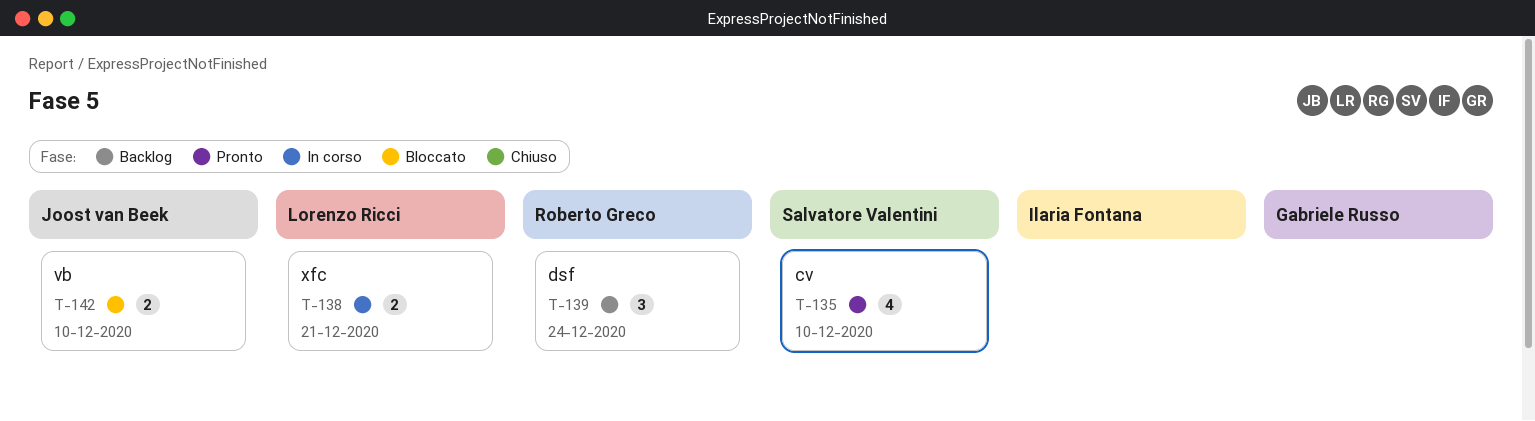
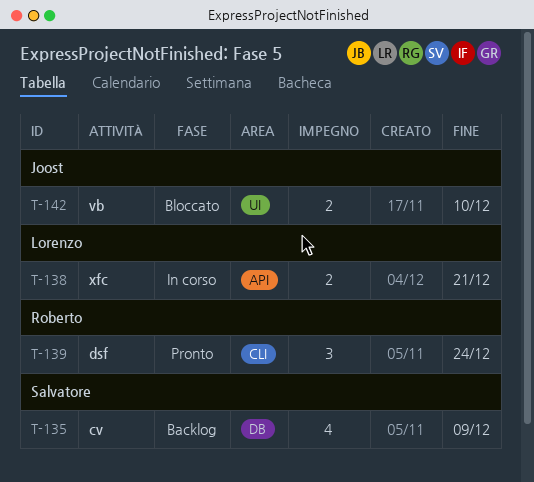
T-135, status: Pronto -> Backlog
T-135, due: Dec 10 -> Dec 9
T-139, status: Backlog -> Pronto

